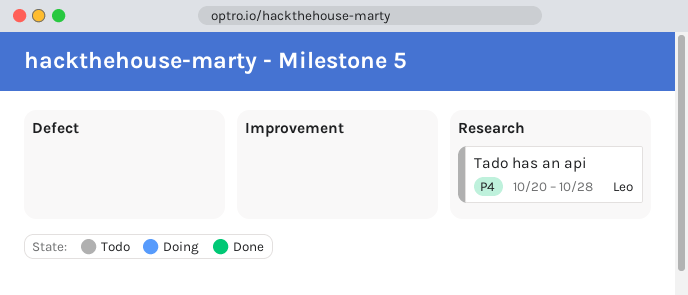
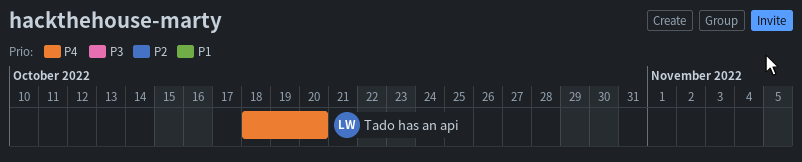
Tado has an api, start: Oct 20 -> Oct 18
Tado has an api, due: Oct 28 -> Oct 20

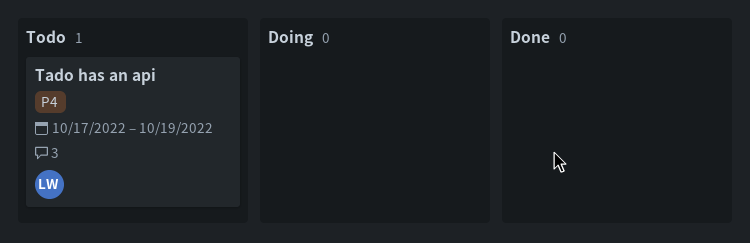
Tado has an api, start: Oct 18 -> Oct 17
Tado has an api, due: Oct 20 -> Oct 19

